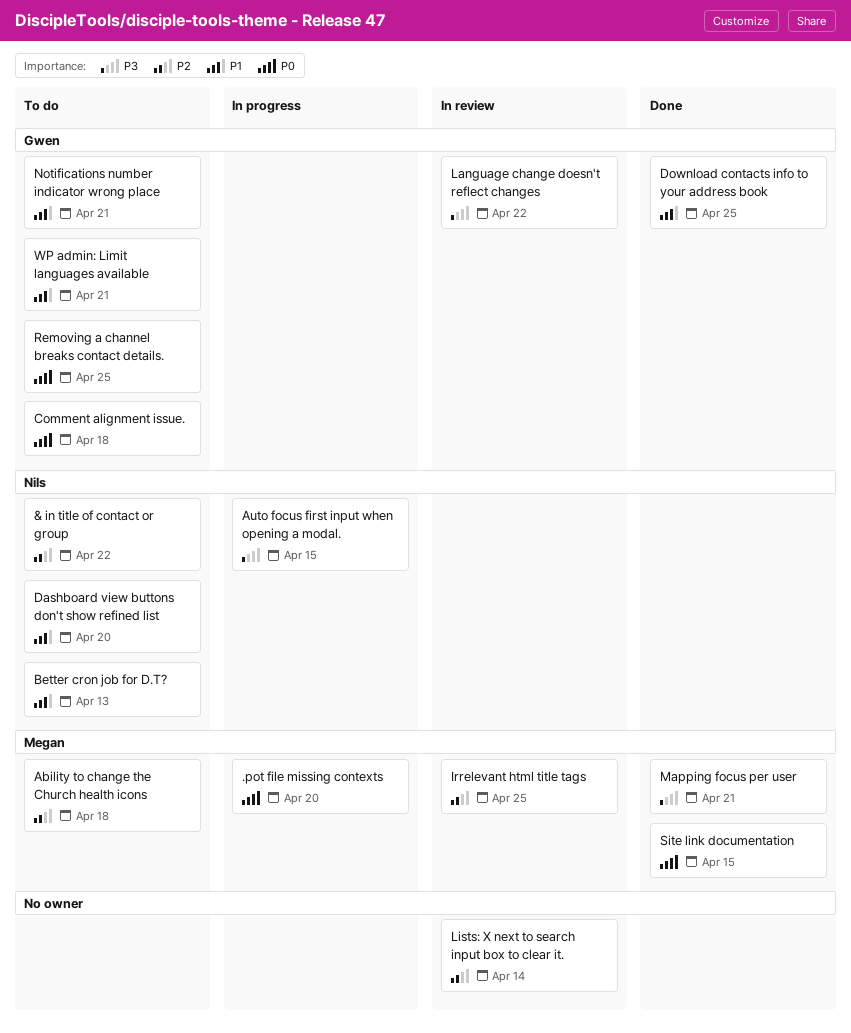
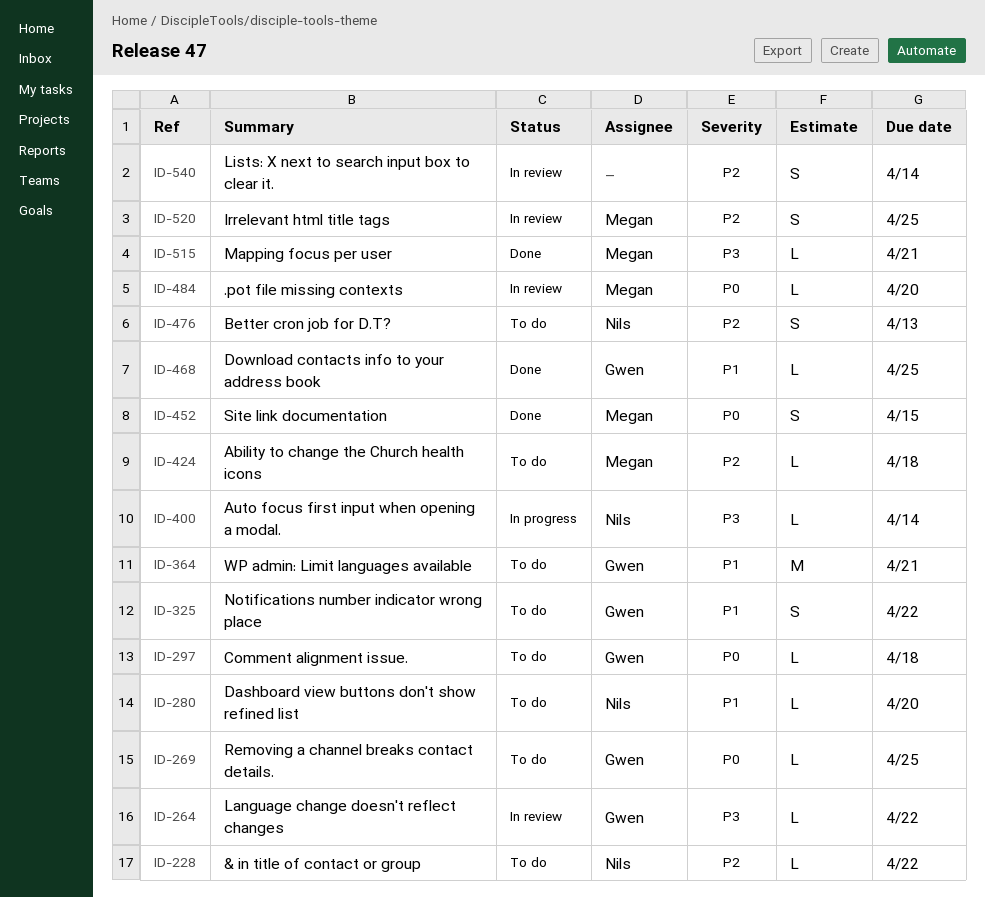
.pot file missing contexts, status: In progress -> In review
Auto focus first input when opening a modal., due: Apr 15 -> Apr 14
Better cron job for D.T?, priority: P1 -> P2
Notifications number indicator wrong place, due: Apr 21 -> Apr 22

